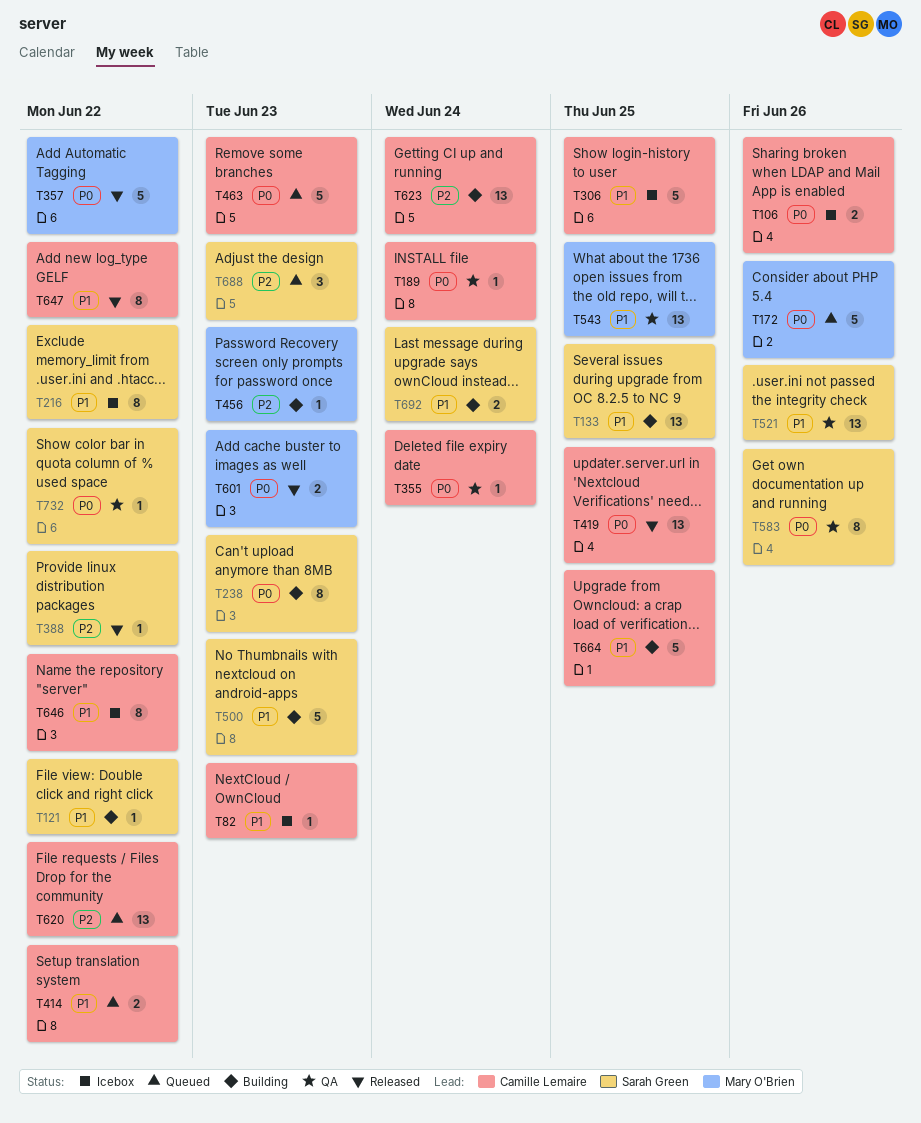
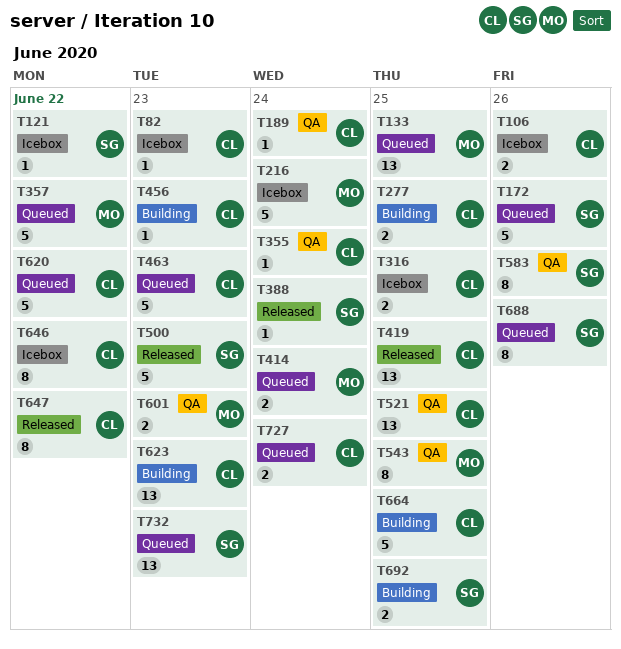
T121, status: Building -> Icebox
T133, status: Building -> Queued
T133, owner: Sarah Green -> Mary O'Brien
T172, owner: Mary O'Brien -> Sarah Green
T216, owner: Sarah Green -> Mary O'Brien
T216, estimate: 8 -> 5
T216, due: Jun 22 -> Jun 24
T238: present -> none
T277: none -> present
T306: present -> none
T316: none -> present
T357, status: Released -> Queued
T388, due: Jun 22 -> Jun 24
T414, owner: Camille Lemaire -> Mary O'Brien
T414, due: Jun 22 -> Jun 24
T456, owner: Mary O'Brien -> Camille Lemaire
T500, status: Building -> Released
T521, owner: Sarah Green -> Camille Lemaire
T521, due: Jun 26 -> Jun 25
T543, estimate: 13 -> 8
T601, status: Released -> QA
T620, estimate: 13 -> 5
T623, due: Jun 24 -> Jun 23
T688, estimate: 3 -> 8
T688, due: Jun 23 -> Jun 26
T692, due: Jun 24 -> Jun 25
T727: none -> present
T732, status: QA -> Queued
T732, estimate: 1 -> 13
T732, due: Jun 22 -> Jun 23

